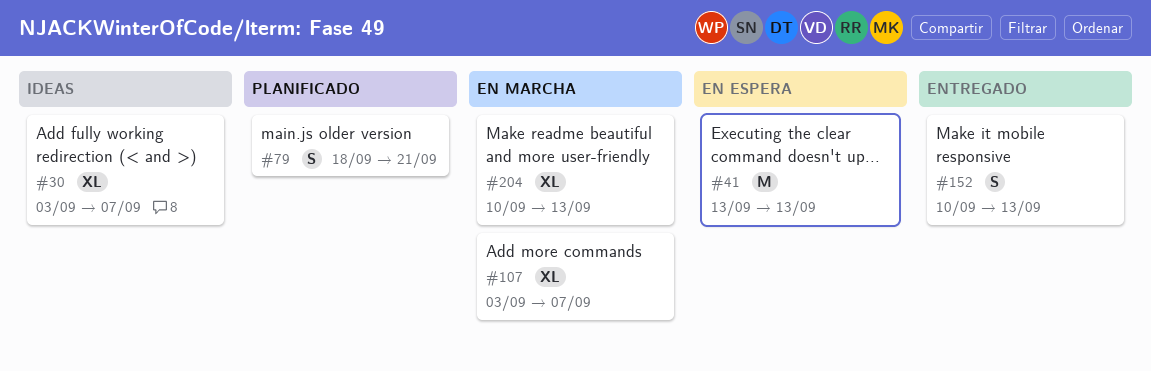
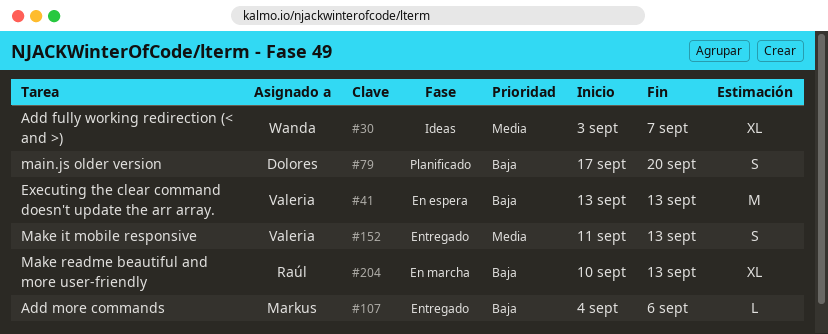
#79, start: Sep 18 -> Sep 17
#79, due: Sep 21 -> Sep 20
#107, status: En marcha -> Entregado
#107, estimate: XL -> L
#107, start: Sep 3 -> Sep 4
#107, due: Sep 7 -> Sep 6
#152, start: Sep 10 -> Sep 11

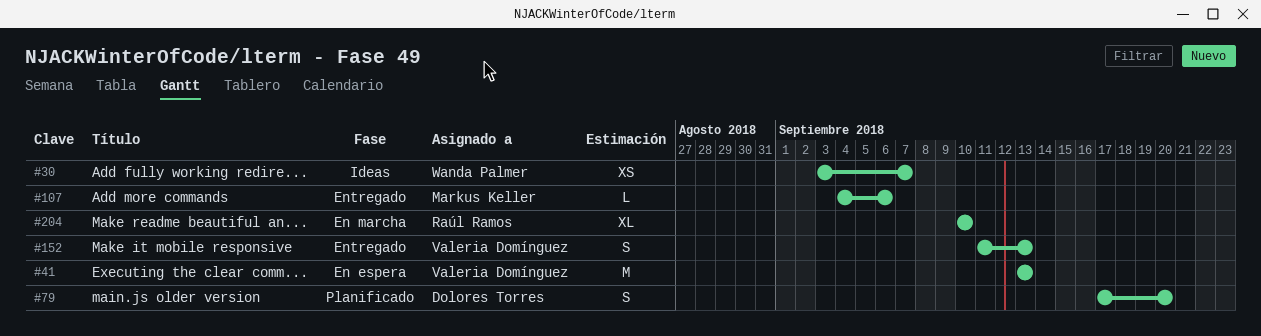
#30, estimate: XL -> XS
#204, due: Sep 13 -> Sep 10

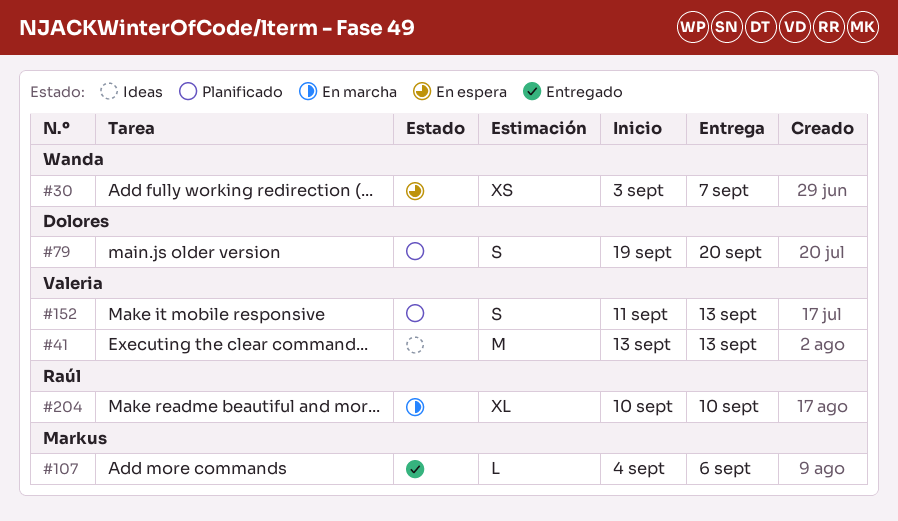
#30, status: Ideas -> En espera
#41, status: En espera -> Ideas
#79, start: Sep 17 -> Sep 19
#152, status: Entregado -> Planificado

